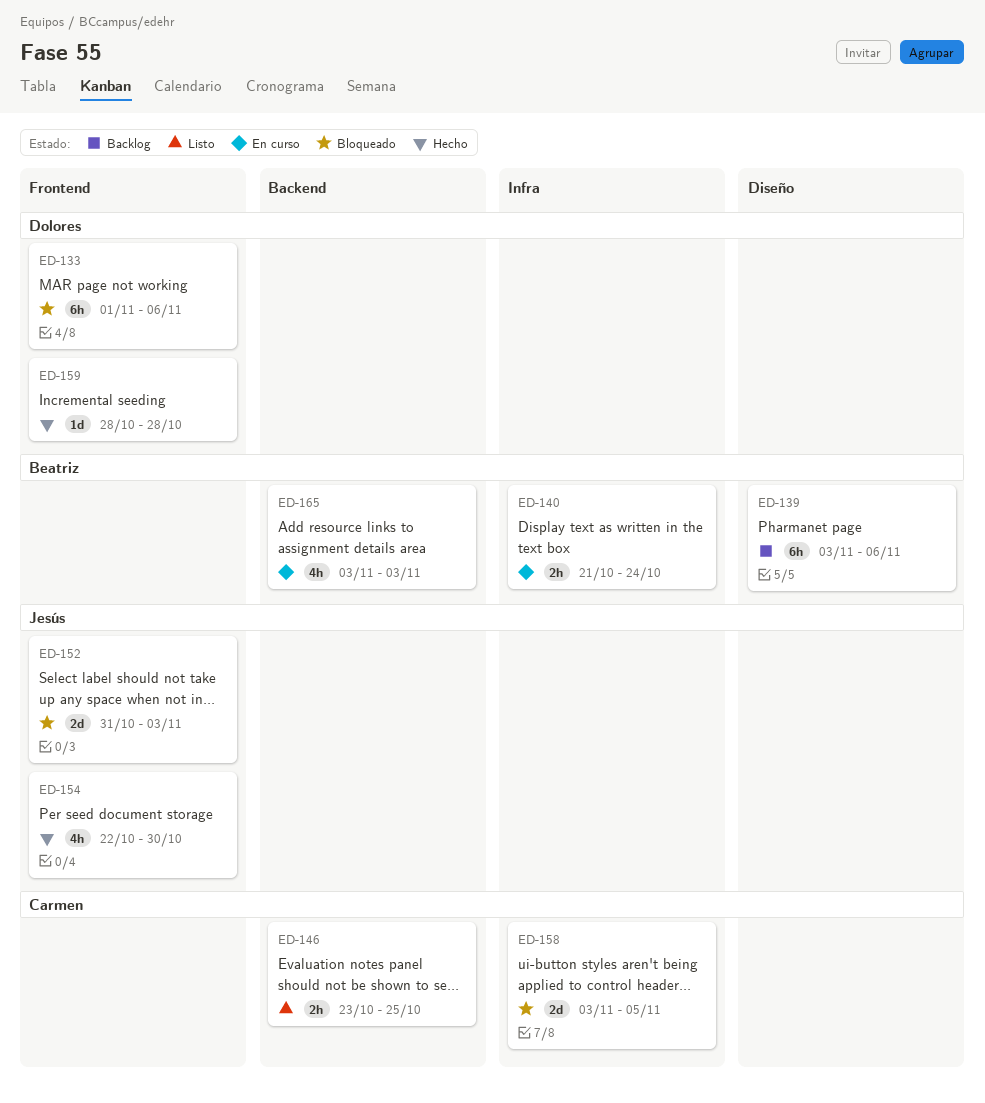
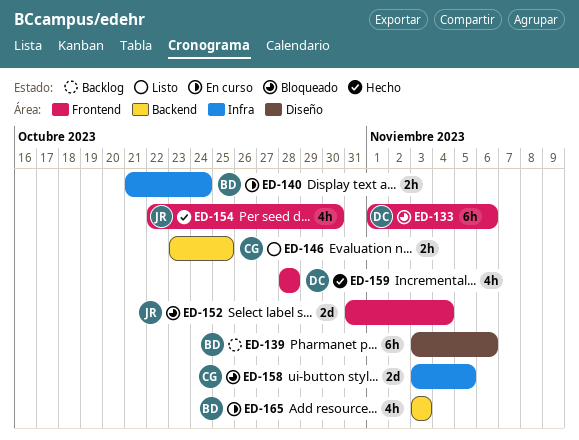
ED-152, due: Nov 3 -> Nov 4
ED-159, estimate: 1d -> 4h

